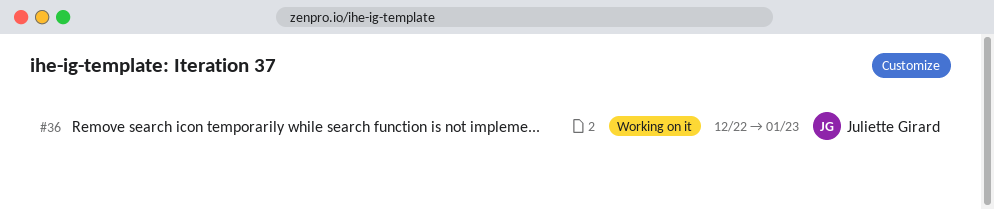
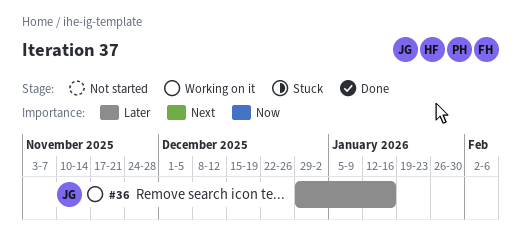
#36, start: Dec 22 -> Dec 29
#36, due: Jan 23 -> Jan 16

